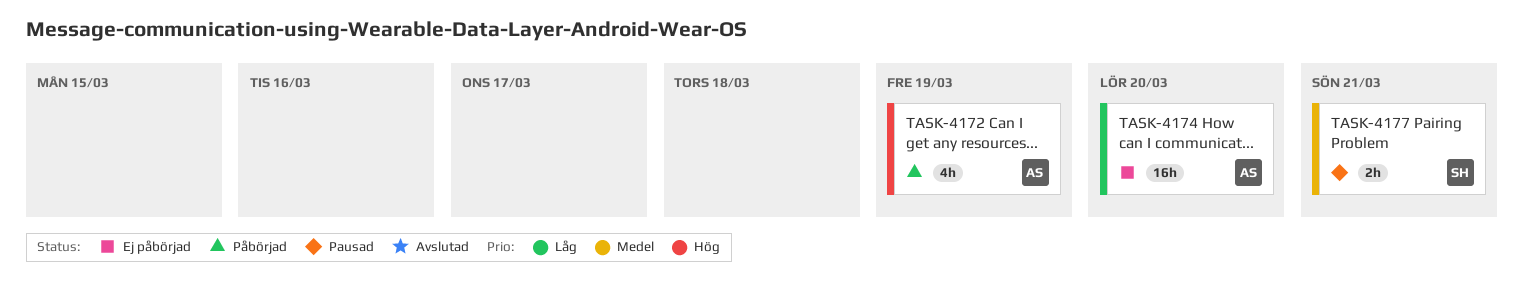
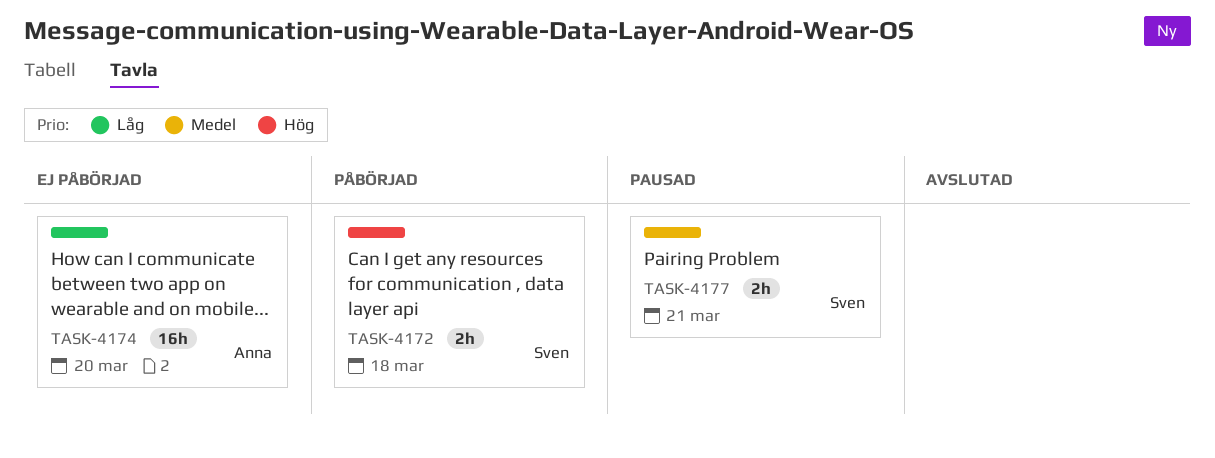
TASK-4172, owner: Anna -> Sven
TASK-4172, estimate: 4h -> 2h
TASK-4172, due: Mar 19 -> Mar 18

